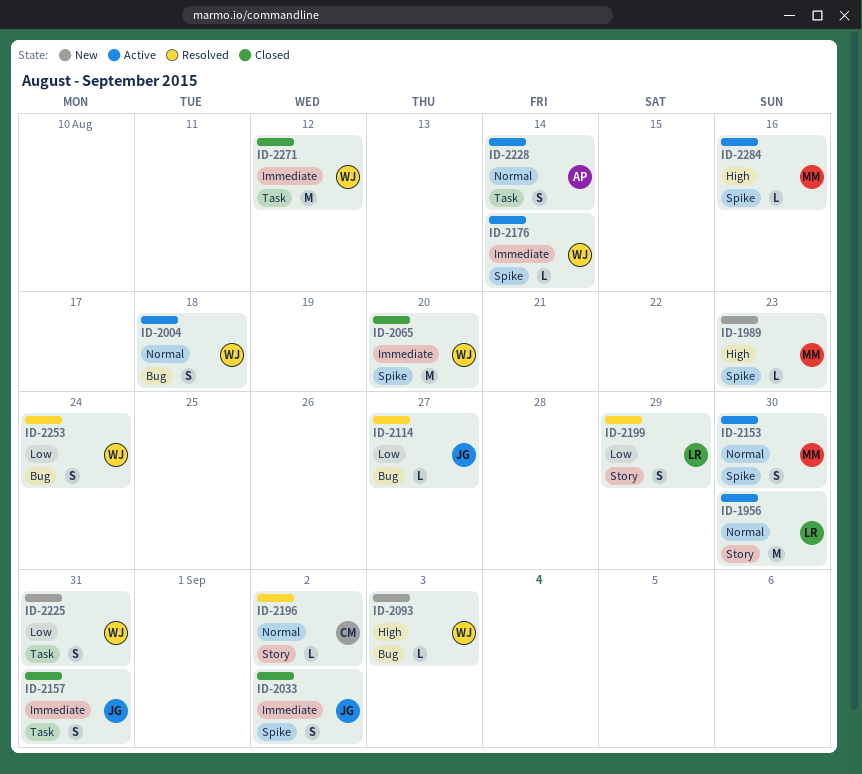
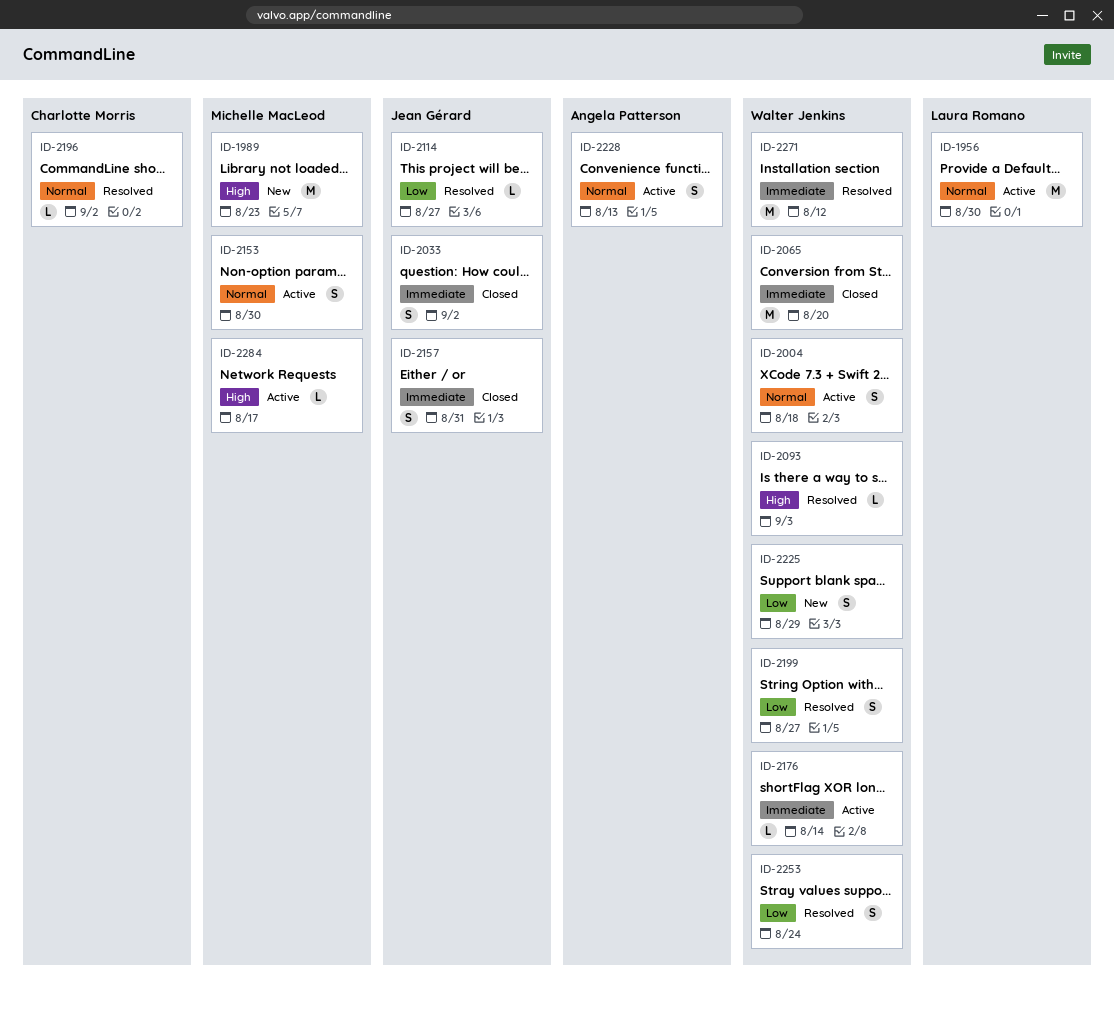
ID-1989, estimate: L -> M
ID-2093, status: New -> Resolved
ID-2199, owner: Laura Romano -> Walter Jenkins
ID-2199, due: Aug 29 -> Aug 27
ID-2225, due: Aug 31 -> Aug 29
ID-2228, due: Aug 14 -> Aug 13
ID-2271, status: Closed -> Resolved
ID-2284, due: Aug 16 -> Aug 17

